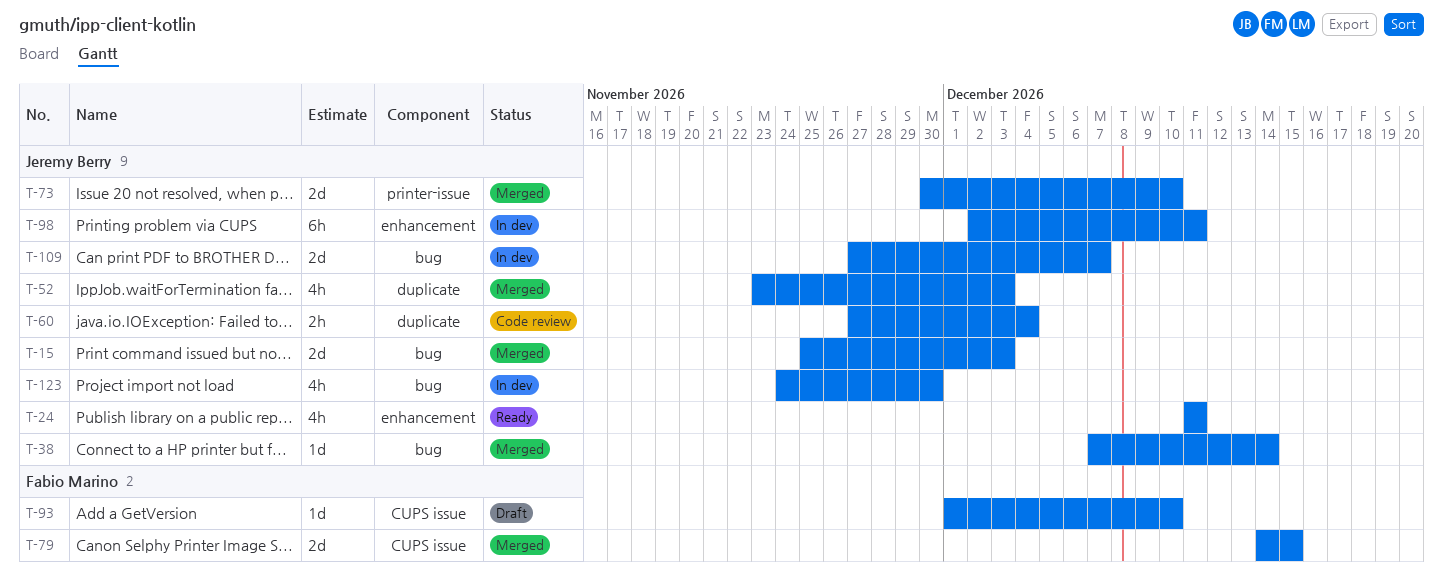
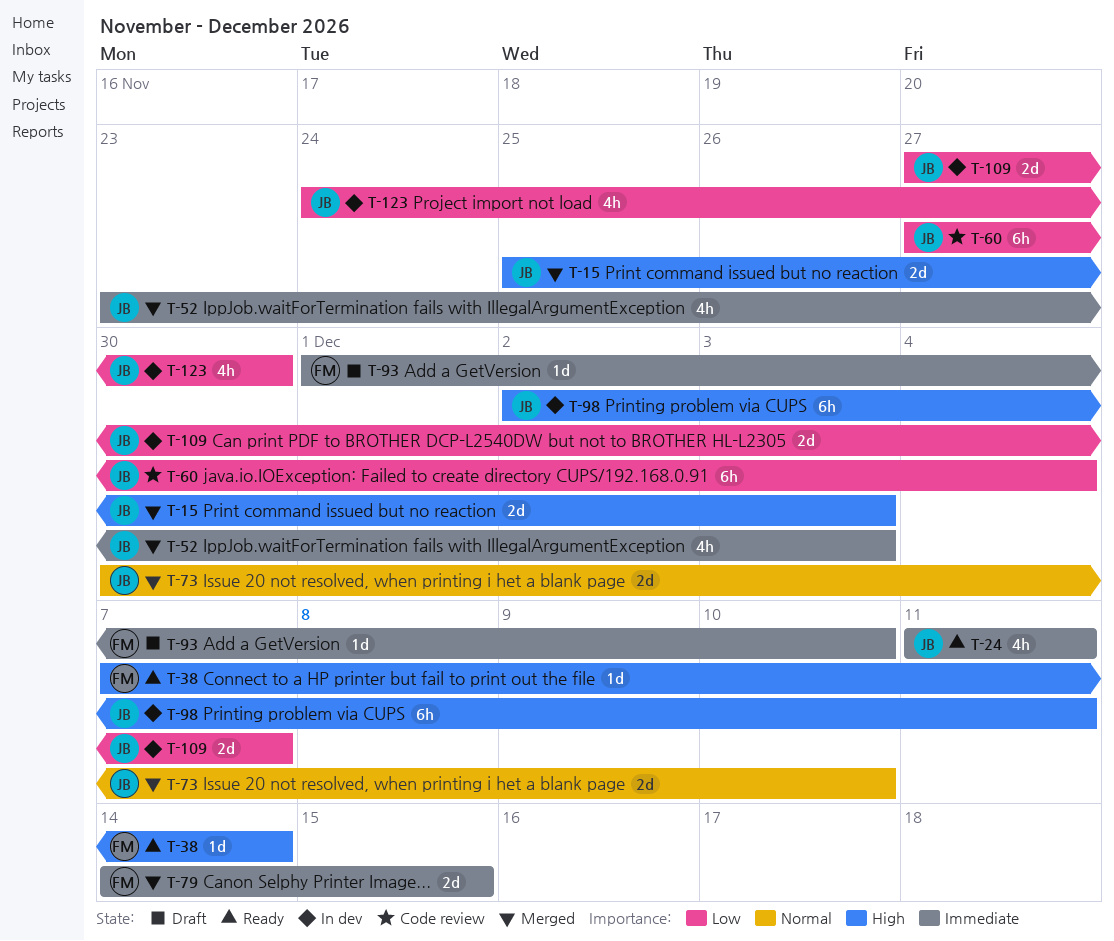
T-38, status: Merged -> Ready
T-38, owner: Jeremy Berry -> Fabio Marino
T-60, estimate: 2h -> 6h

